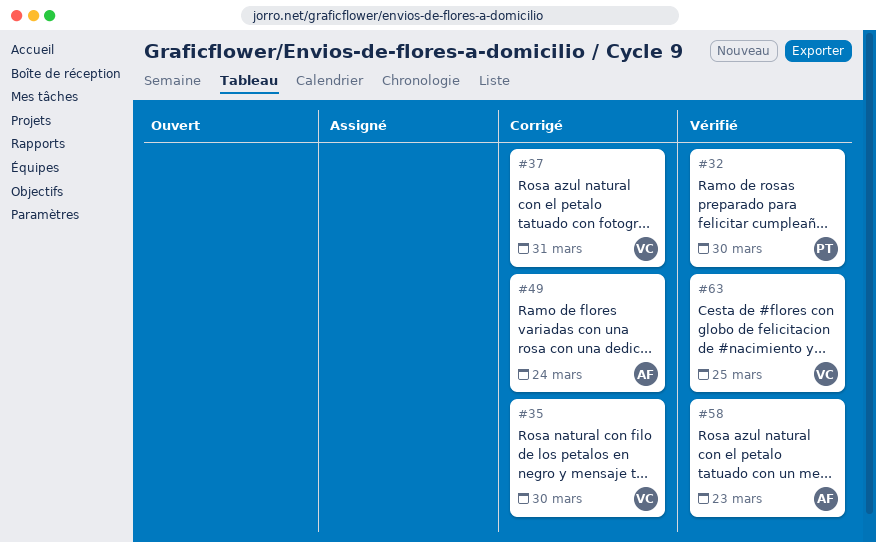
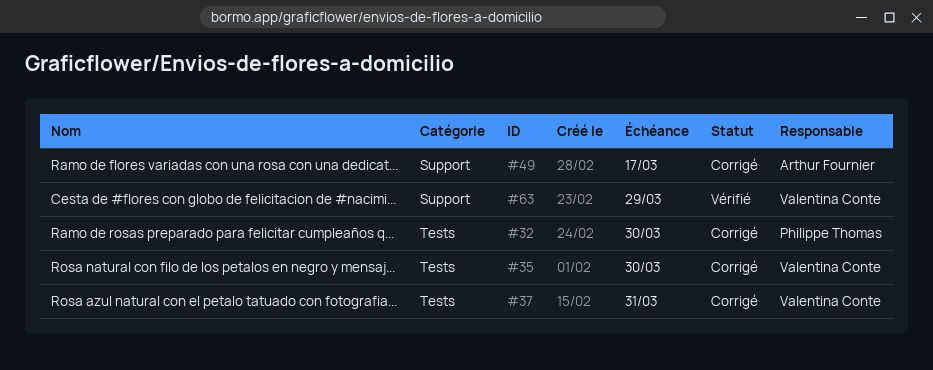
#32, status: Vérifié -> Corrigé
#49, due: Mar 24 -> Mar 17
#58: present -> none
#63, due: Mar 25 -> Mar 29

